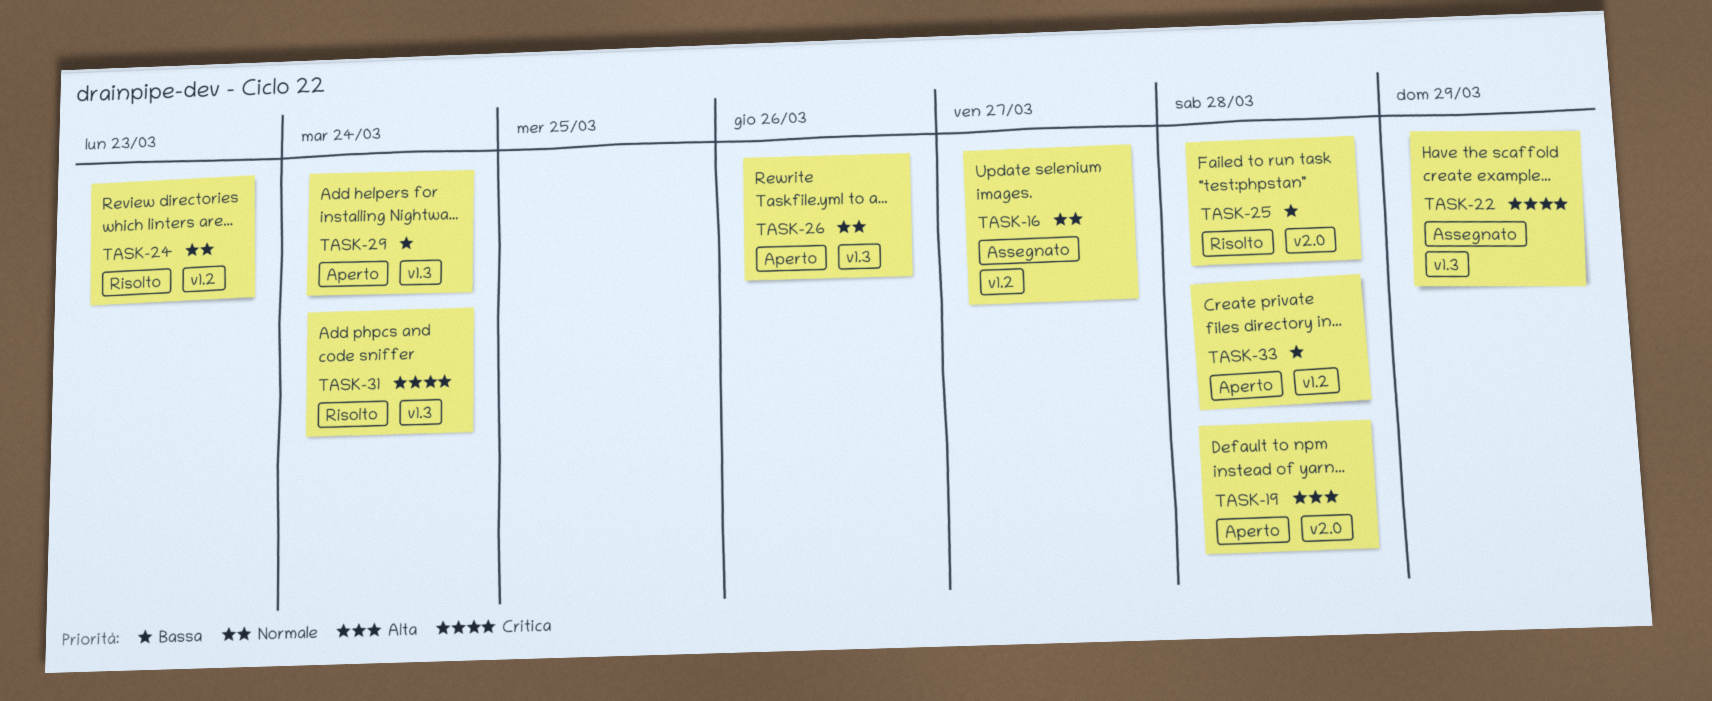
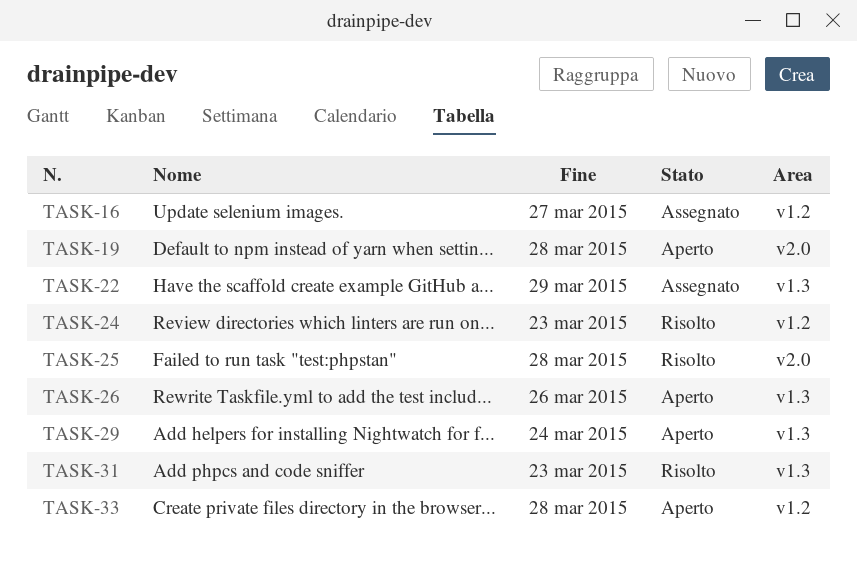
TASK-31, due: Mar 24 -> Mar 23

